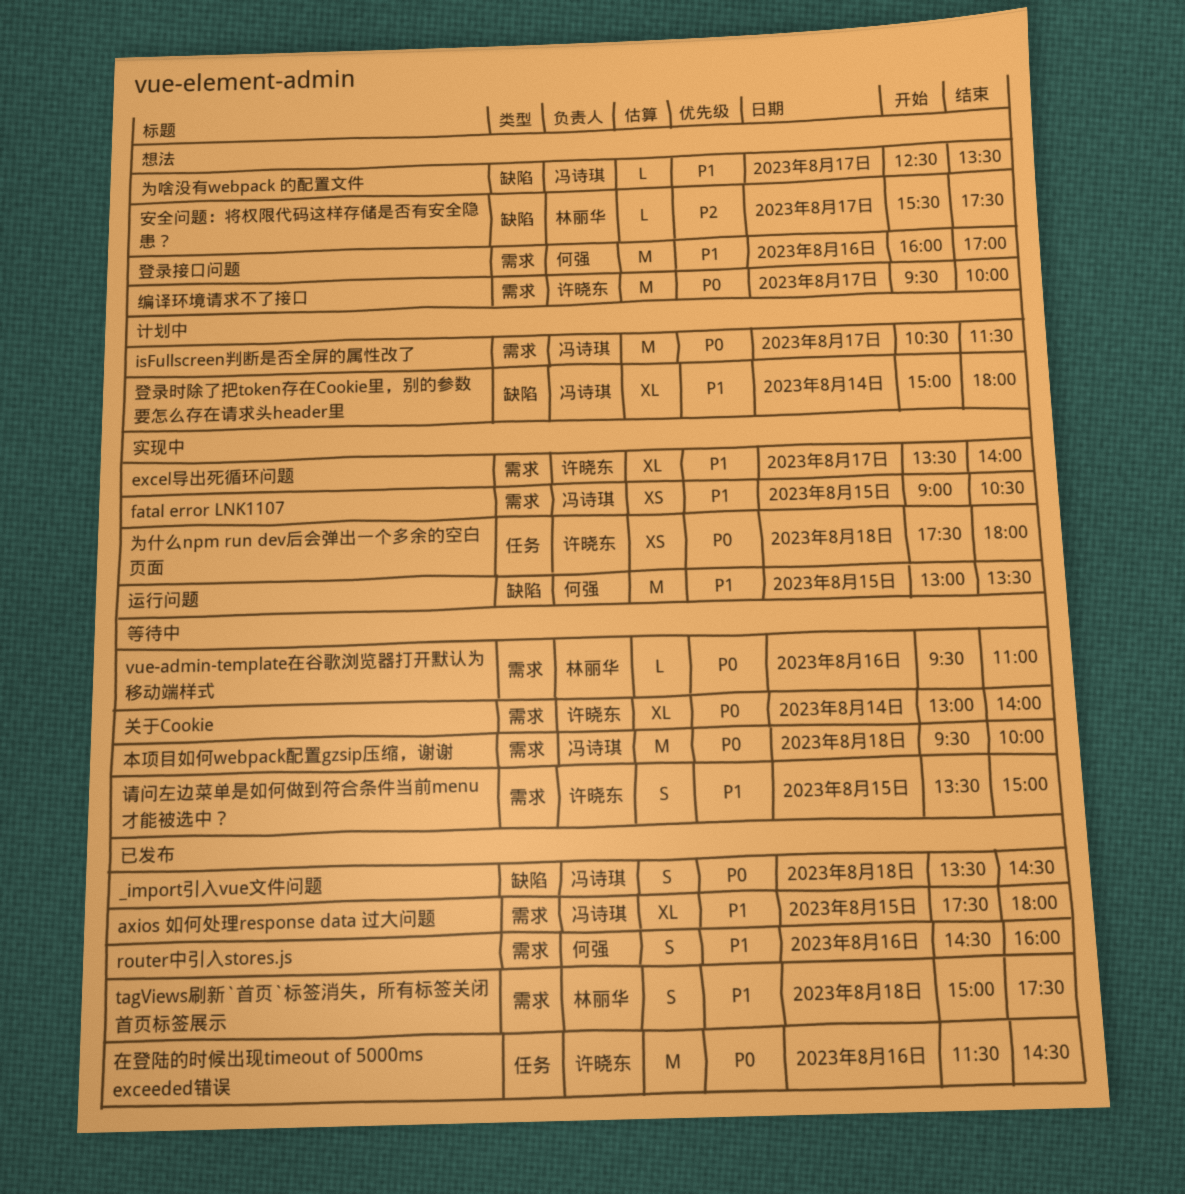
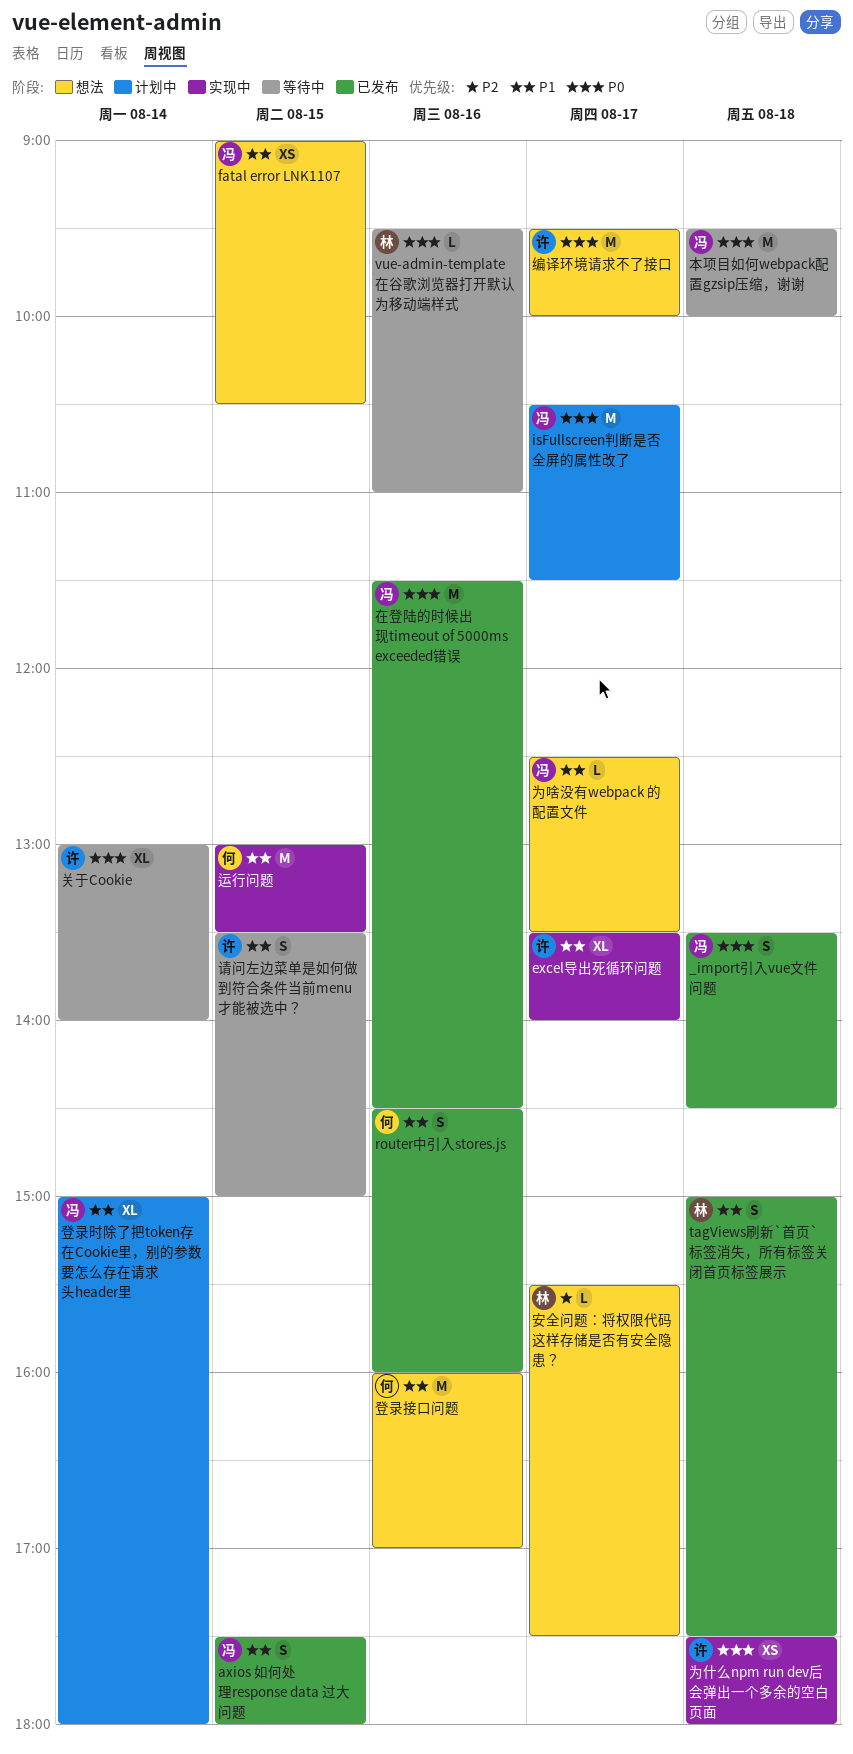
axios 如何处理response data 过大问题, estimate: XL -> S
fatal error LNK1107, status: 实现中 -> 想法
在登陆的时候出现timeout of 5000ms exceeded错误, owner: 许晓东 -> 冯诗琪

